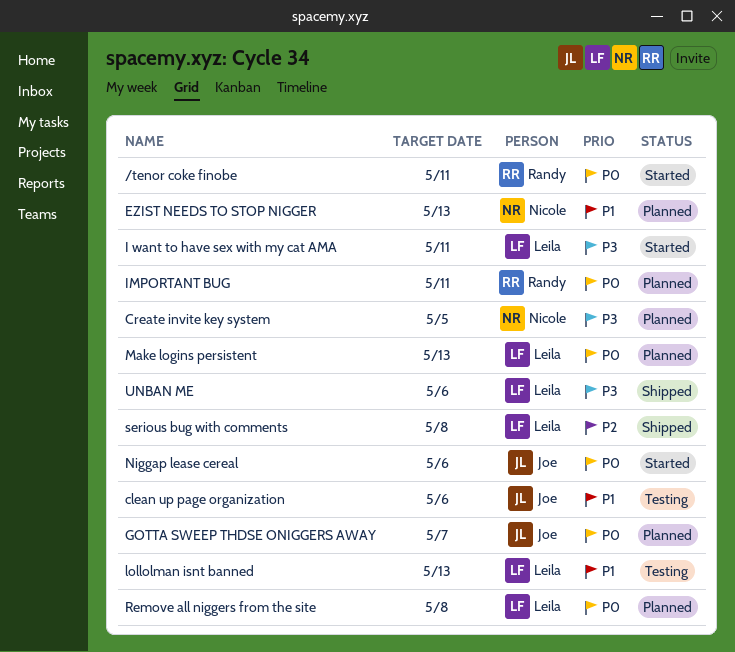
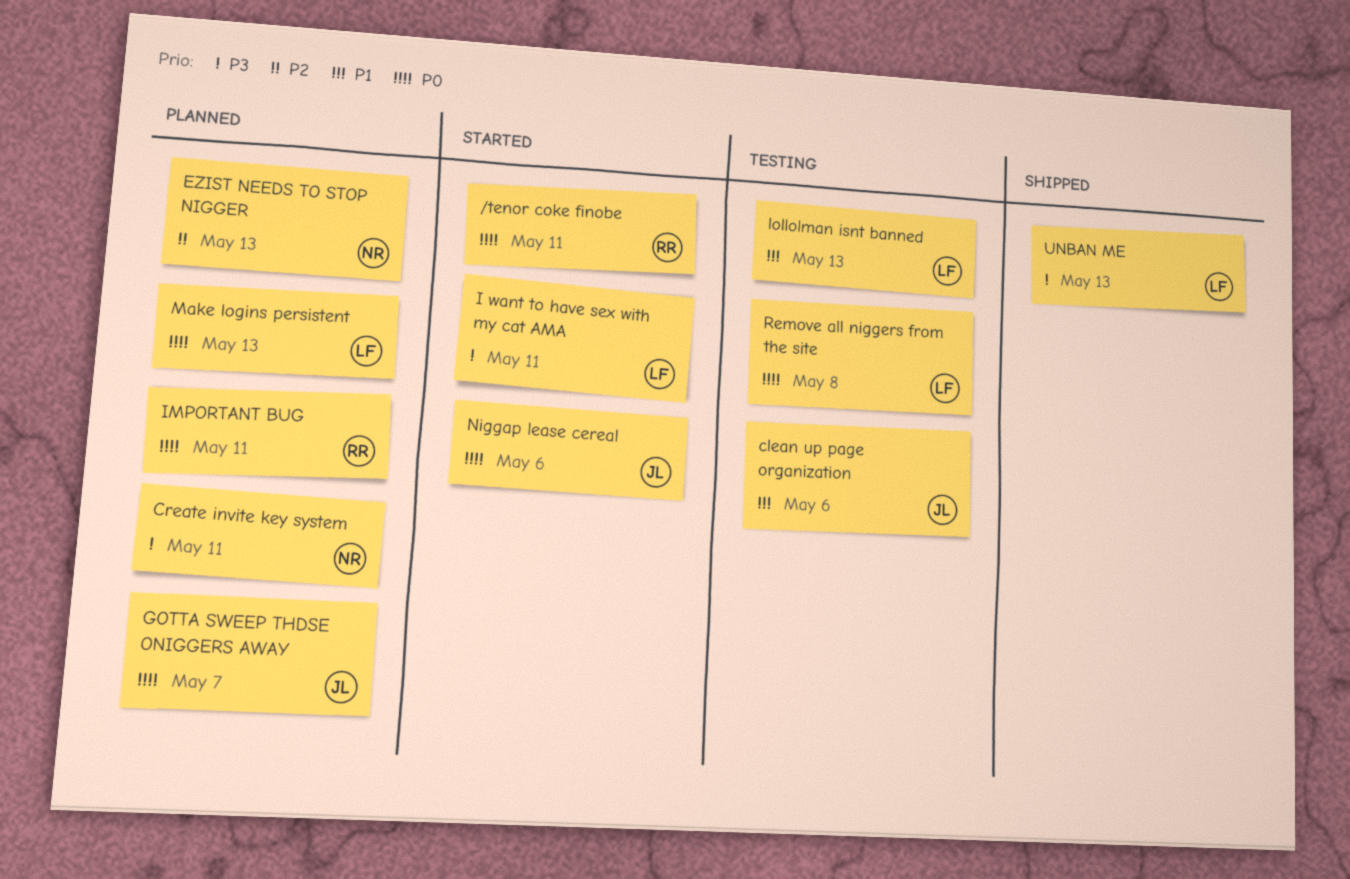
Create invite key system, due: May 5 -> May 11
EZIST NEEDS TO STOP NIGGER, priority: P1 -> P2
Remove all niggers from the site, status: Planned -> Testing
serious bug with comments: present -> none
UNBAN ME, due: May 6 -> May 13

